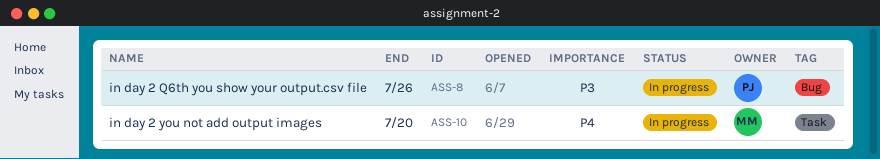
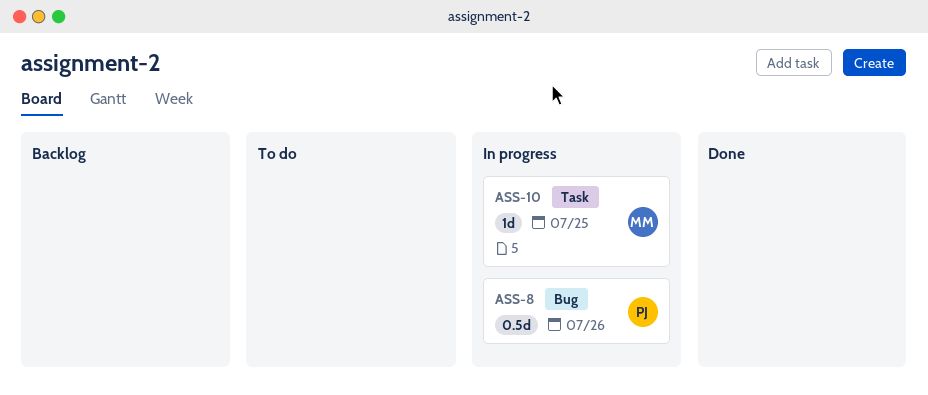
ASS-10, due: Jul 20 -> Jul 25

